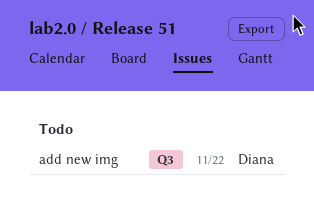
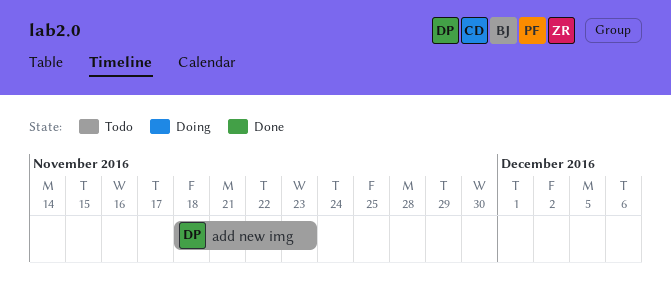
add new img, due: Nov 22 -> Nov 23

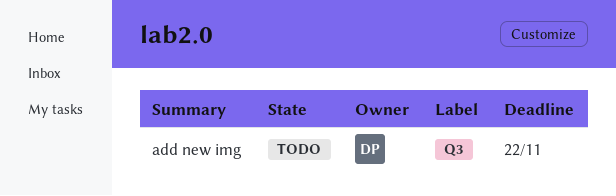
add new img, due: Nov 23 -> Nov 22

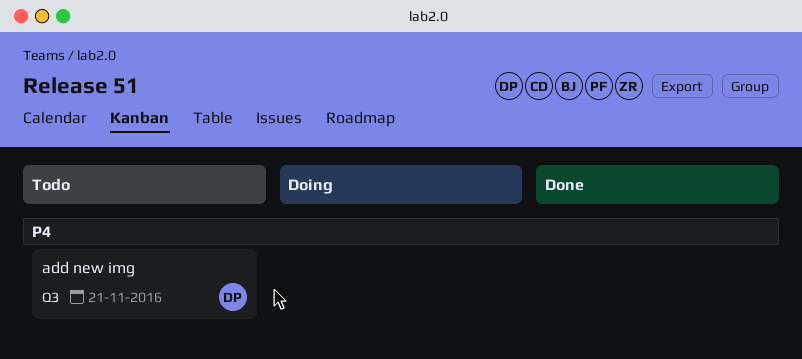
add new img, due: Nov 22 -> Nov 21

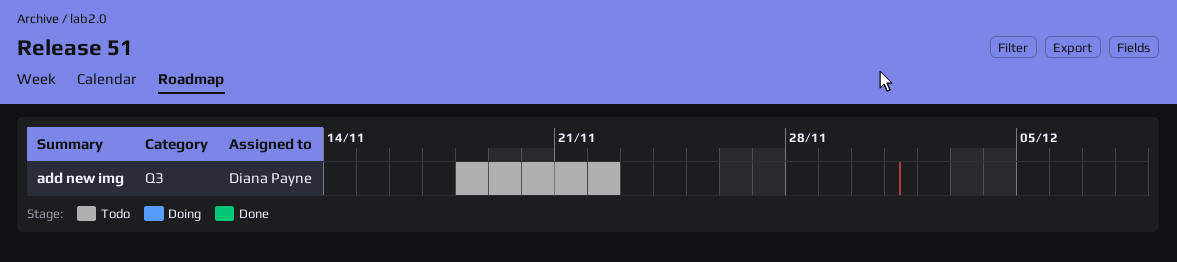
add new img, due: Nov 21 -> Nov 22

